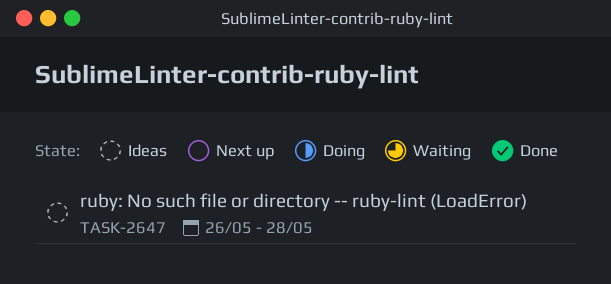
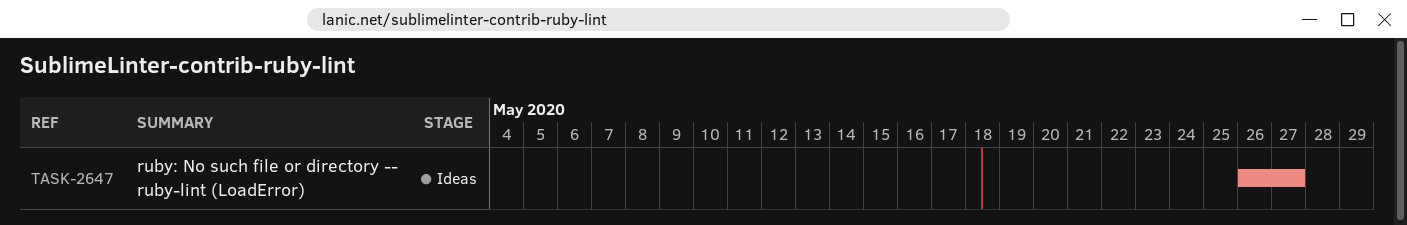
TASK-2647, due: May 28 -> May 27

